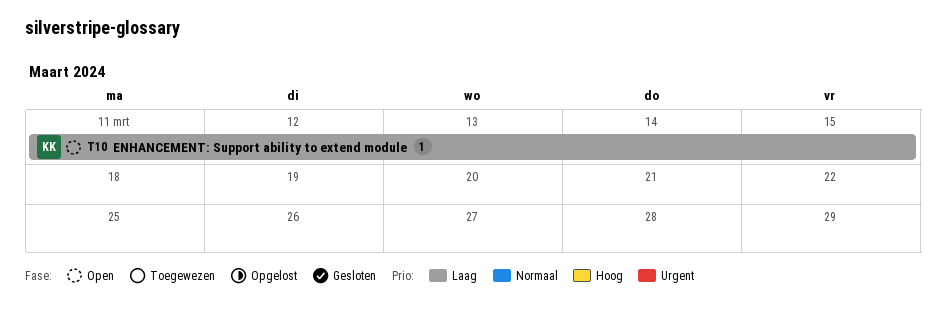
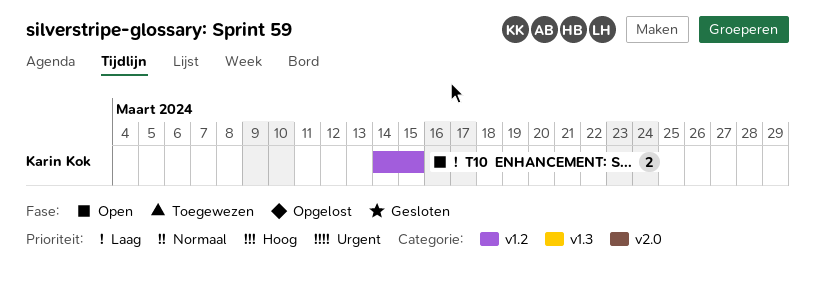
T10, estimate: 1 -> 2
T10, start: Mar 11 -> Mar 14

